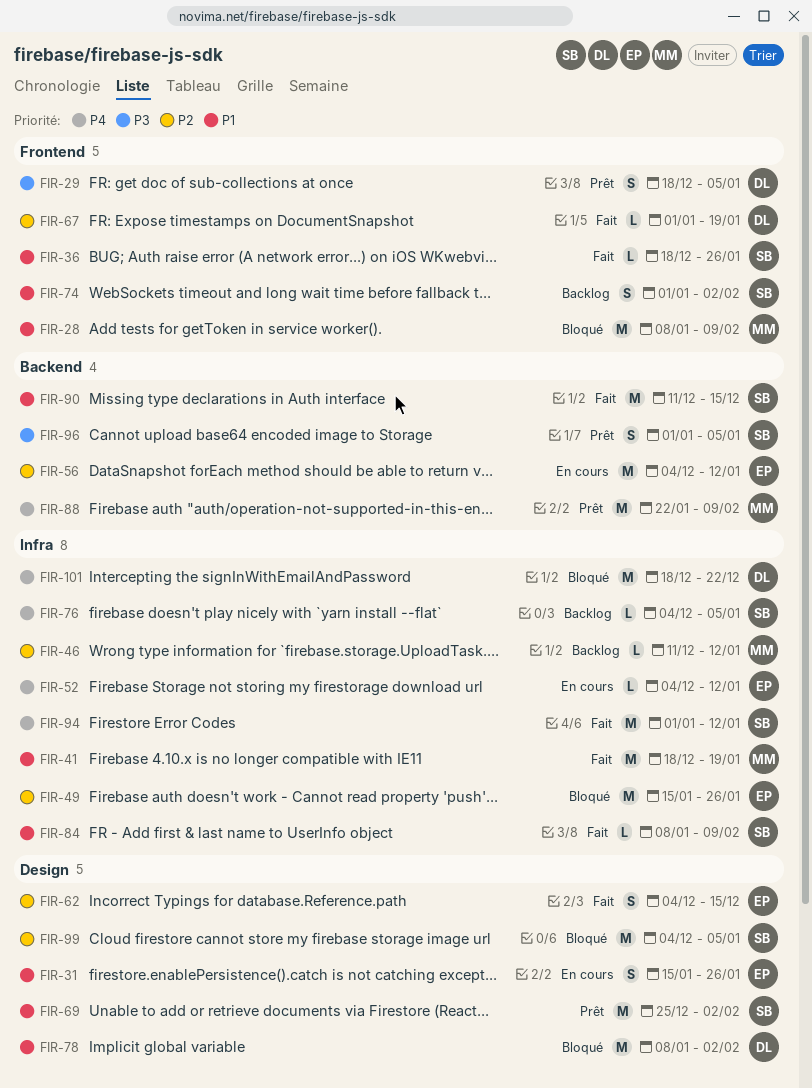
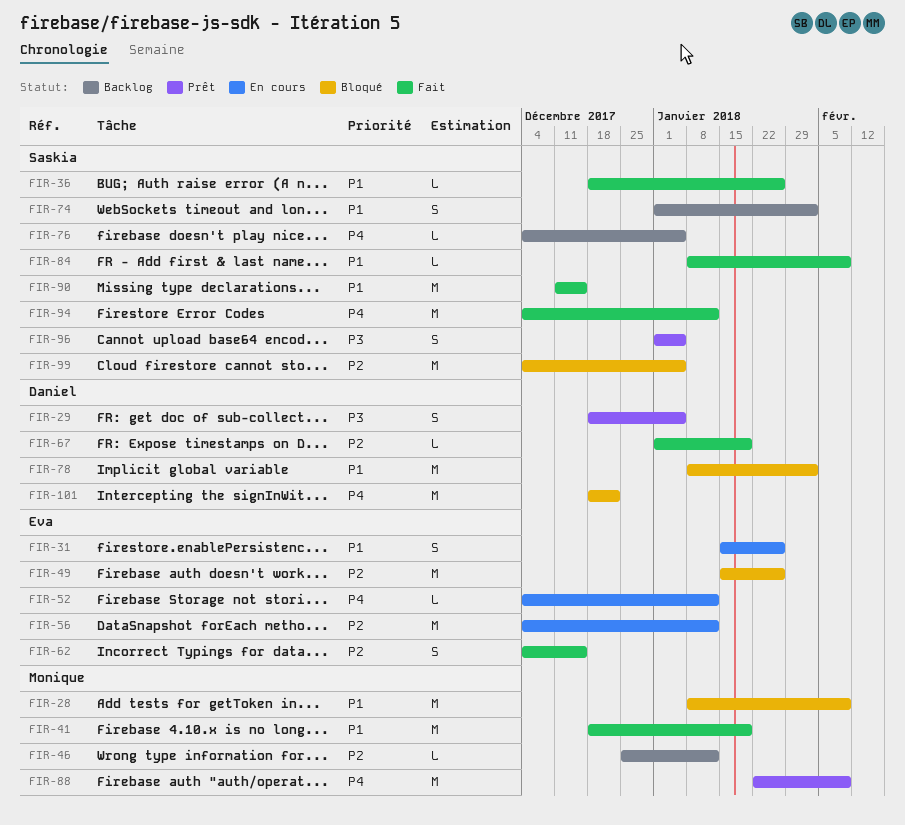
FIR-46, start: Dec 11 -> Dec 25
FIR-69: present -> none
FIR-94, start: Jan 1 -> Dec 4

